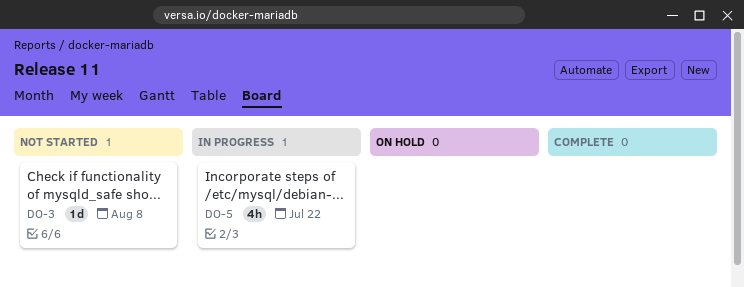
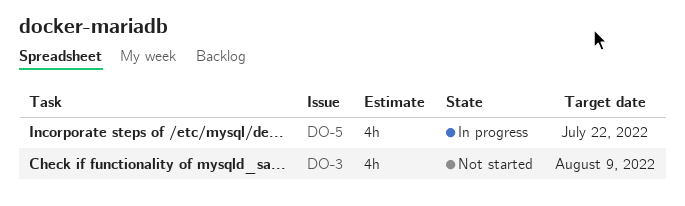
DO-3, estimate: 1d -> 4h
DO-3, due: Aug 8 -> Aug 9

